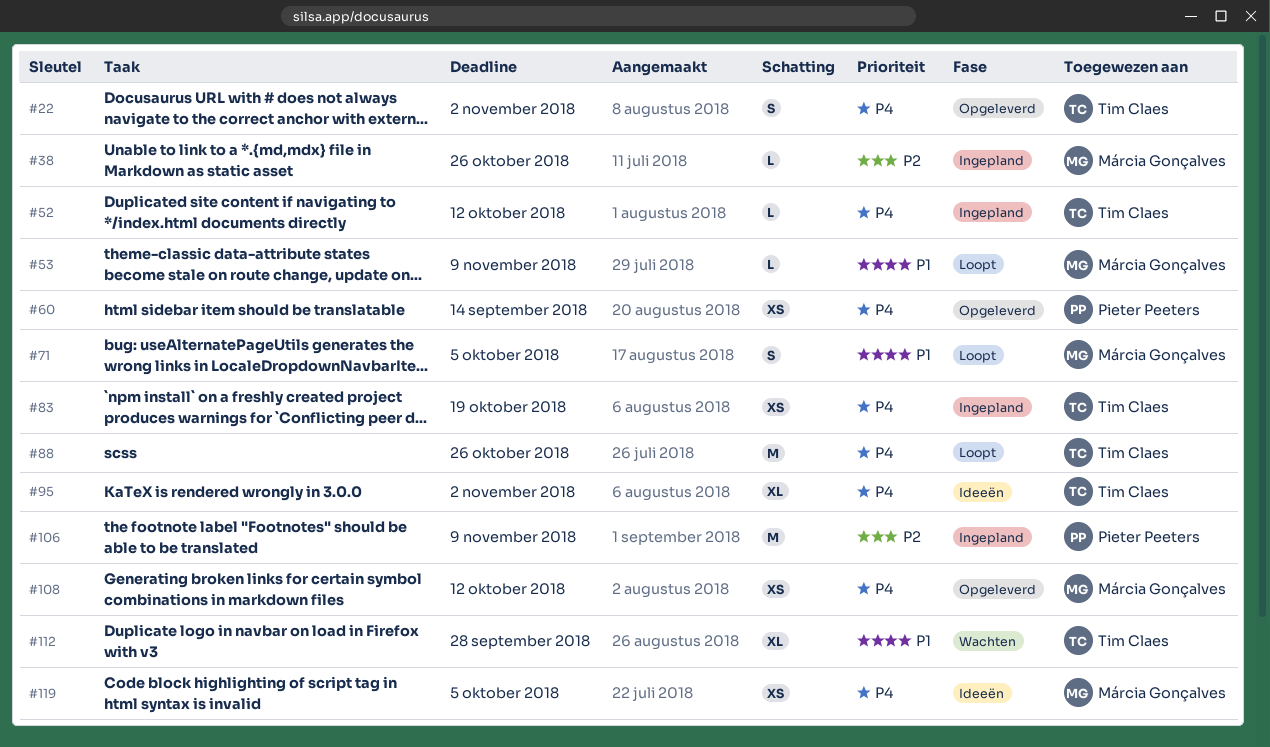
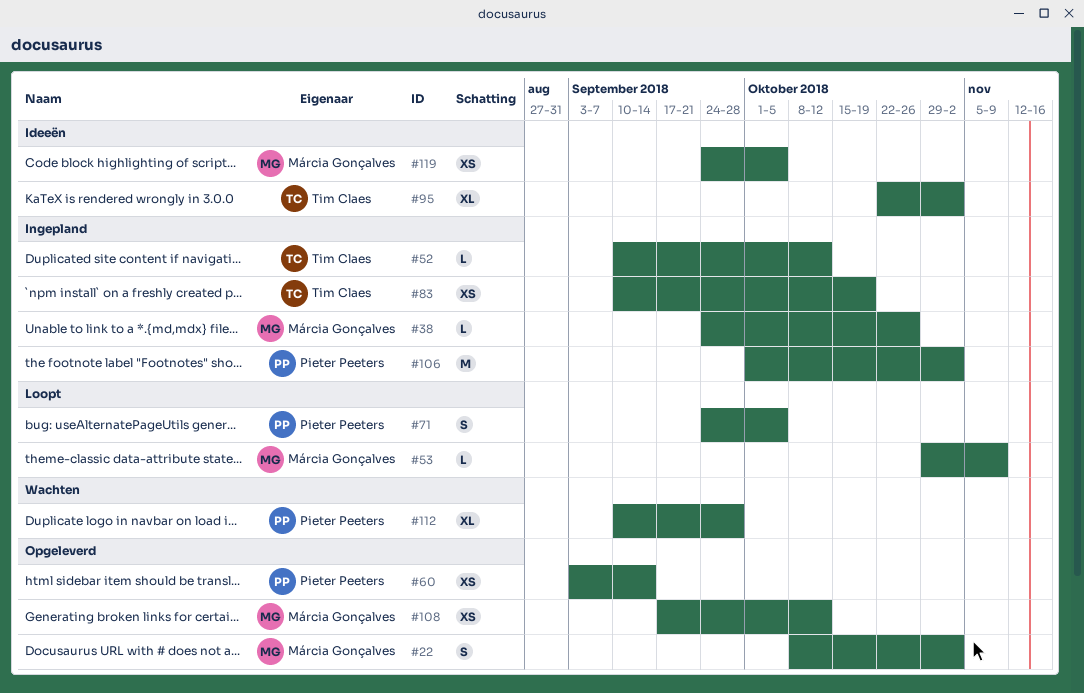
#22, owner: Tim Claes -> Márcia Gonçalves
#71, owner: Márcia Gonçalves -> Pieter Peeters
#88: present -> none
#106, due: Nov 9 -> Nov 2
#112, owner: Tim Claes -> Pieter Peeters

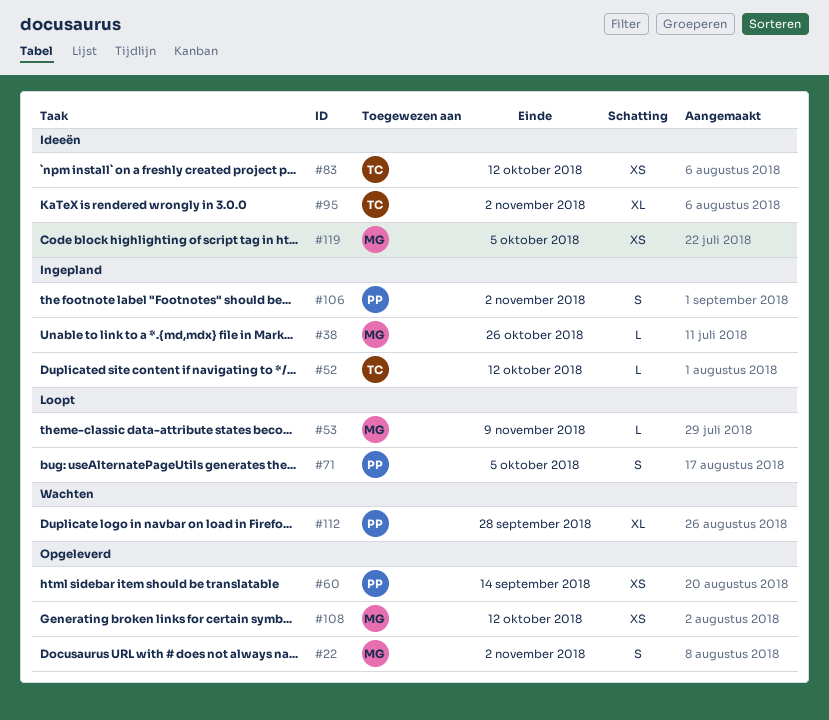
#83, status: Ingepland -> Ideeën
#83, due: Oct 19 -> Oct 12
#106, estimate: M -> S

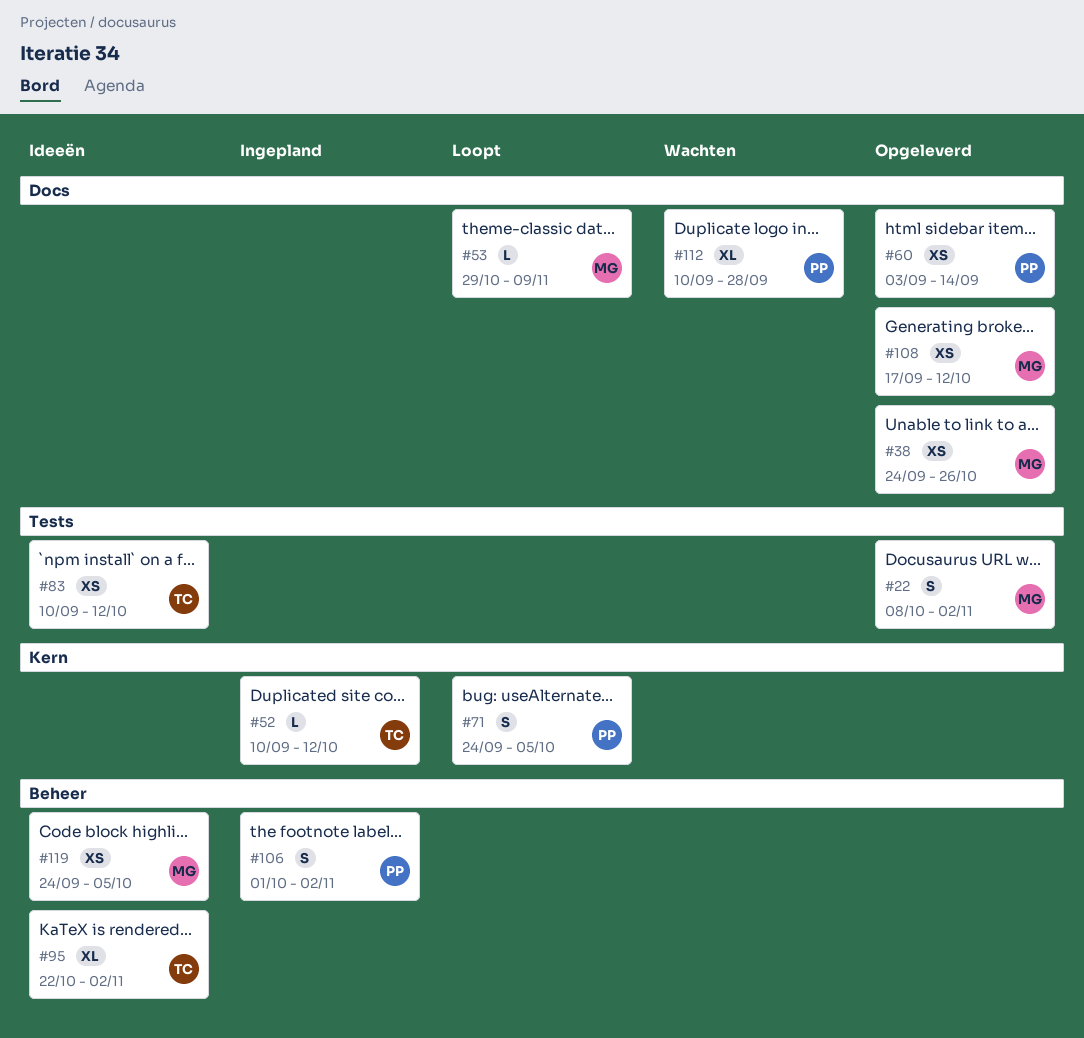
#38, status: Ingepland -> Opgeleverd
#38, estimate: L -> XS

